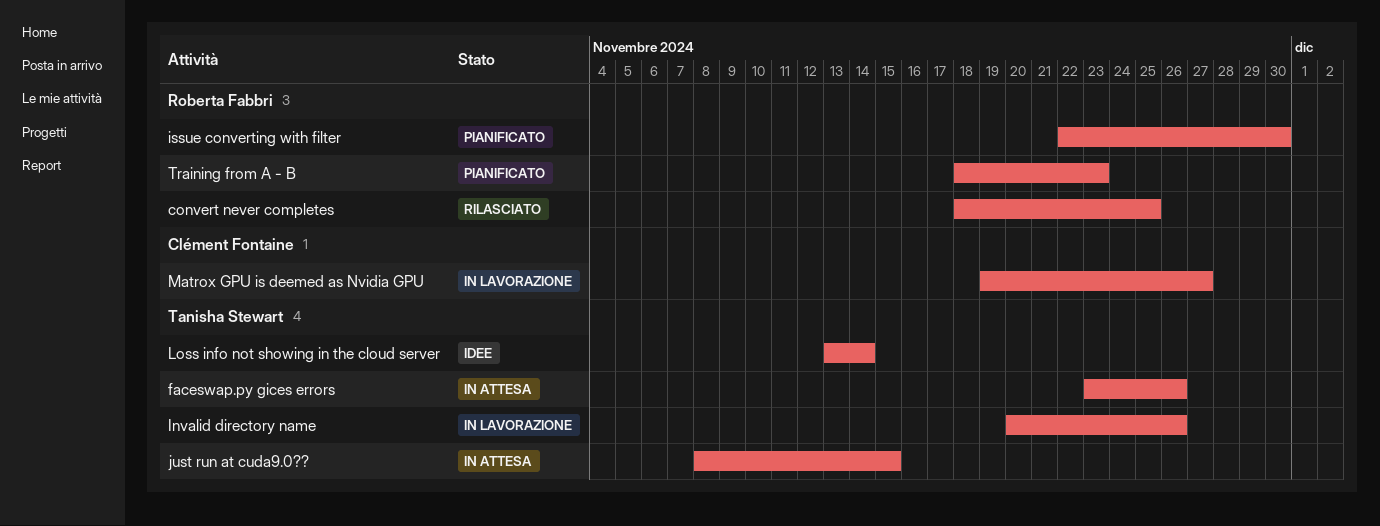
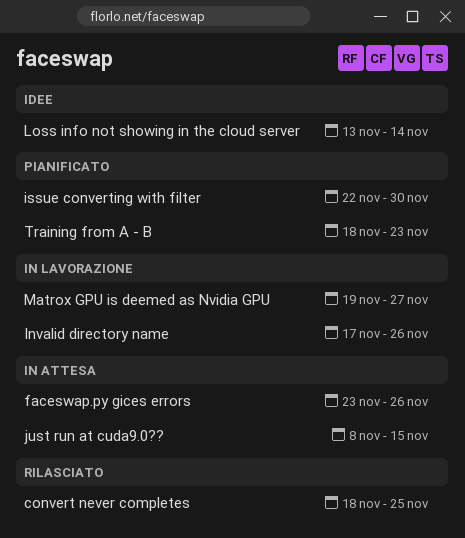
Invalid directory name, start: Nov 20 -> Nov 17

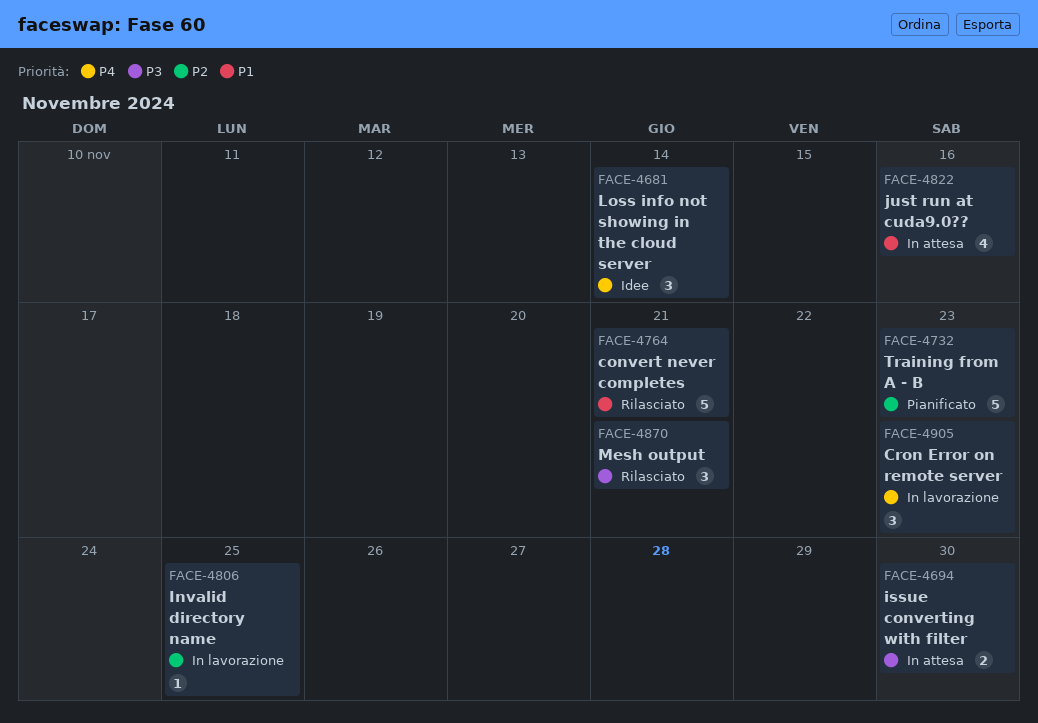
convert never completes, due: Nov 25 -> Nov 21
Cron Error on remote server: none -> present
faceswap.py gices errors: present -> none
Invalid directory name, due: Nov 26 -> Nov 25
issue converting with filter, status: Pianificato -> In attesa
just run at cuda9.0??, due: Nov 15 -> Nov 16
Matrox GPU is deemed as Nvidia GPU: present -> none
Mesh output: none -> present

